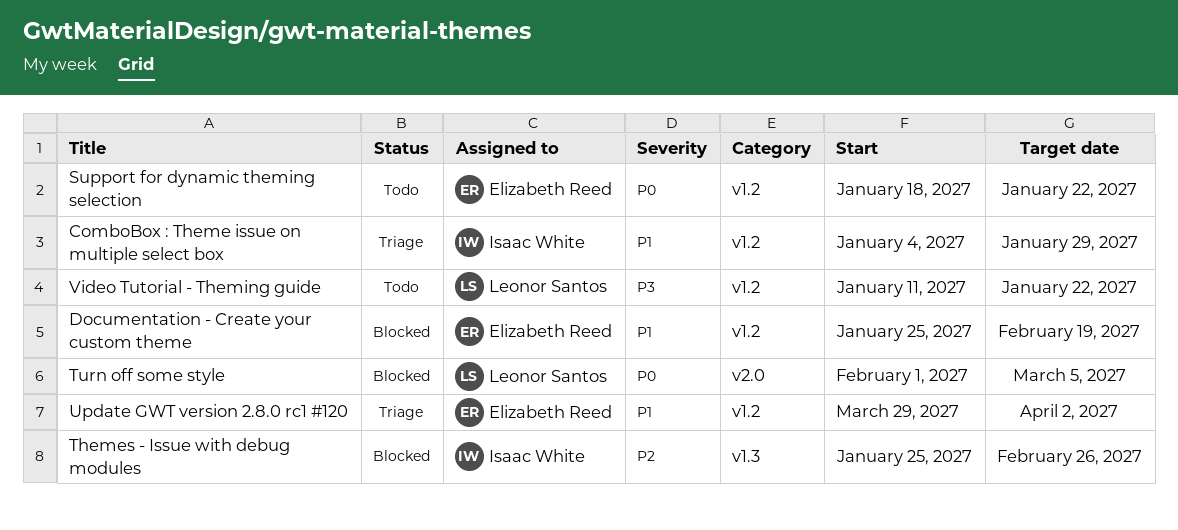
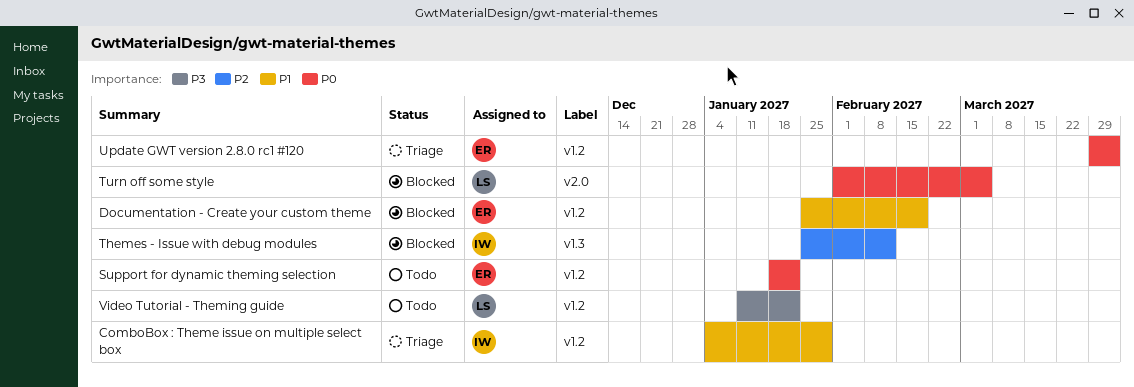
Themes - Issue with debug modules, due: Feb 26 -> Feb 12
Update GWT version 2.8.0 rc1 #120, priority: P1 -> P0

